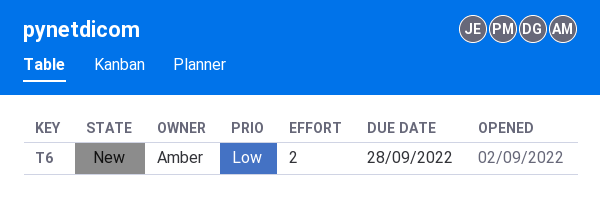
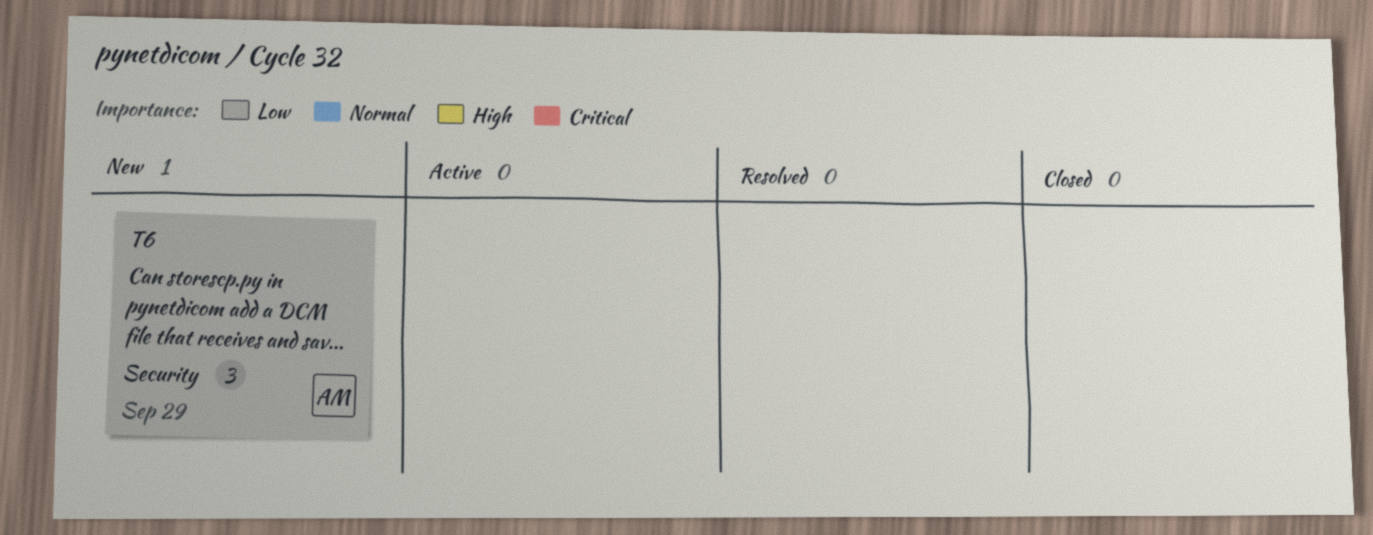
T6, estimate: 2 -> 3
T6, due: Sep 28 -> Sep 29

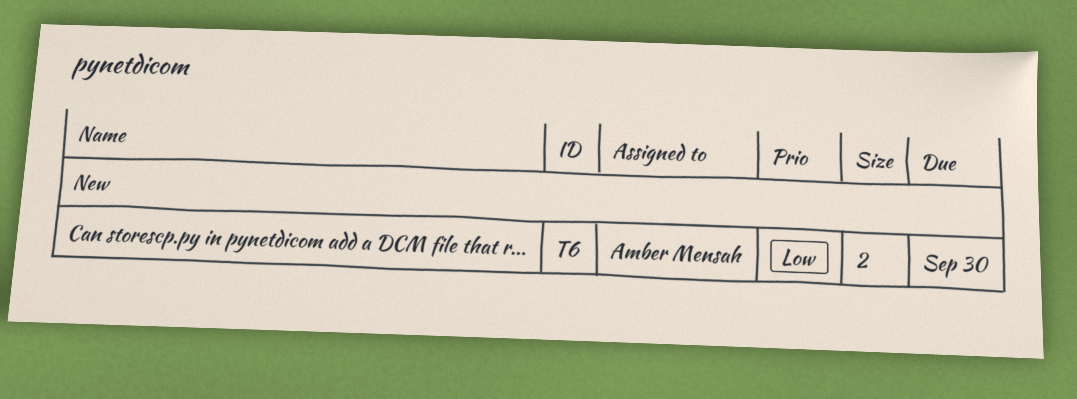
T6, estimate: 3 -> 2
T6, due: Sep 29 -> Sep 30

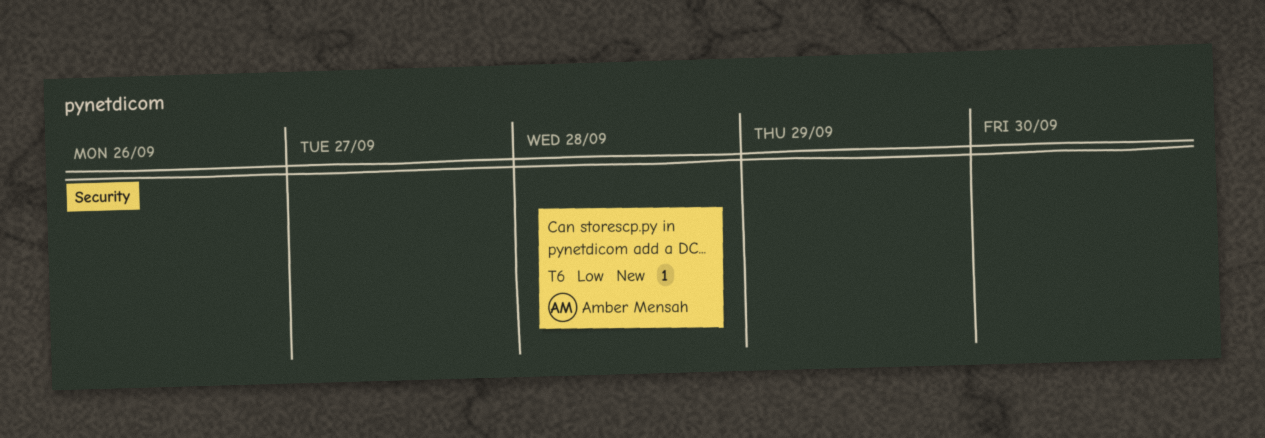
T6, estimate: 2 -> 1
T6, due: Sep 30 -> Sep 28

